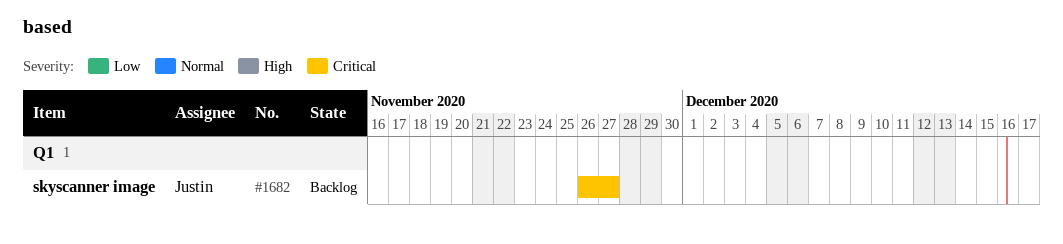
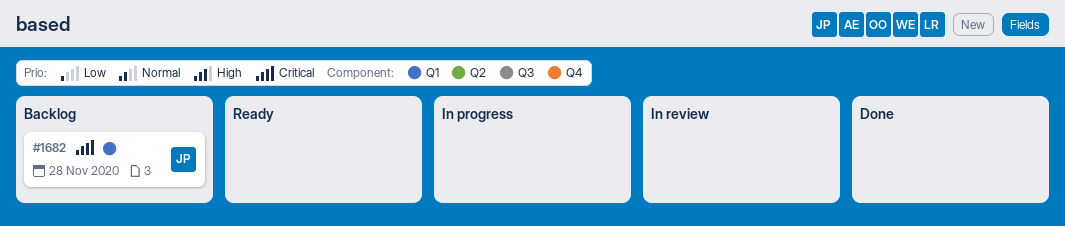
#1682, due: Nov 27 -> Nov 28

